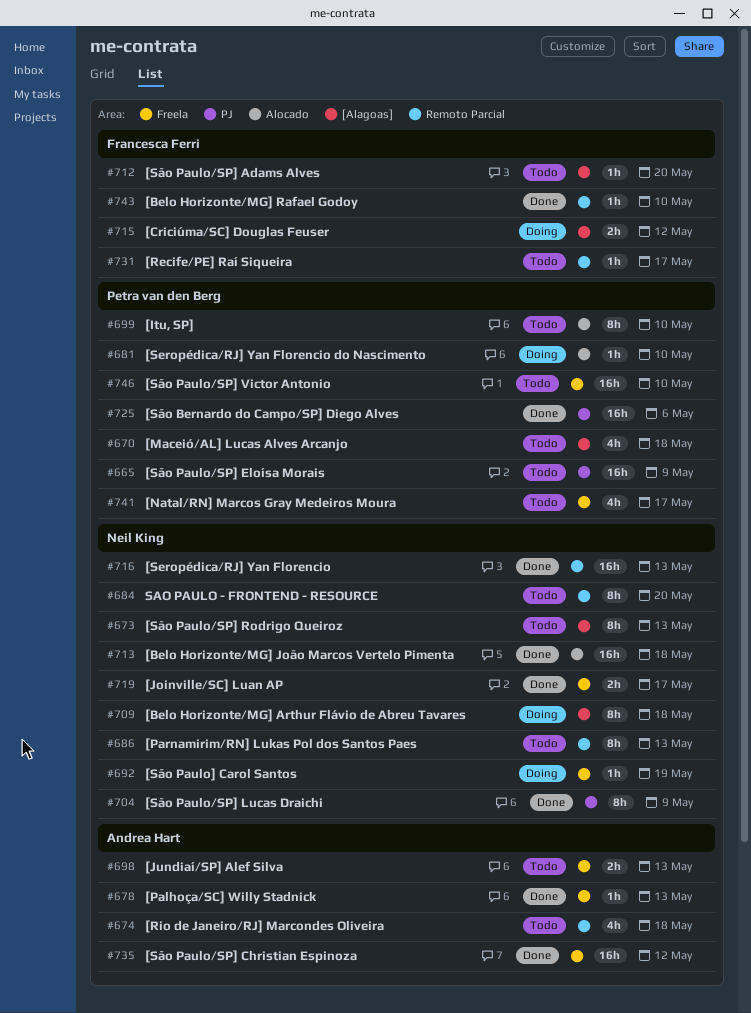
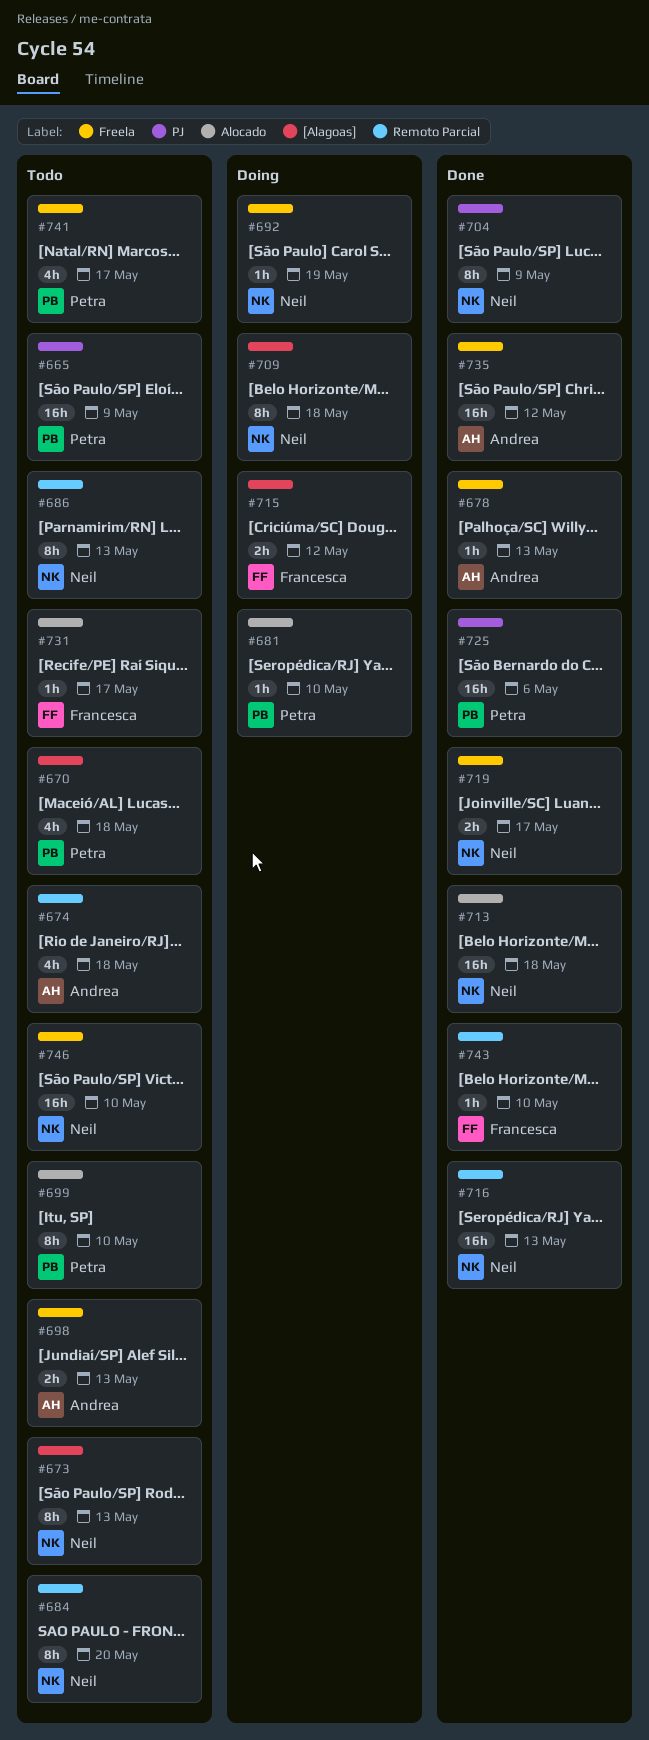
#712: present -> none
#731, label: Remoto Parcial -> Alocado
#746, owner: Petra van den Berg -> Neil King

